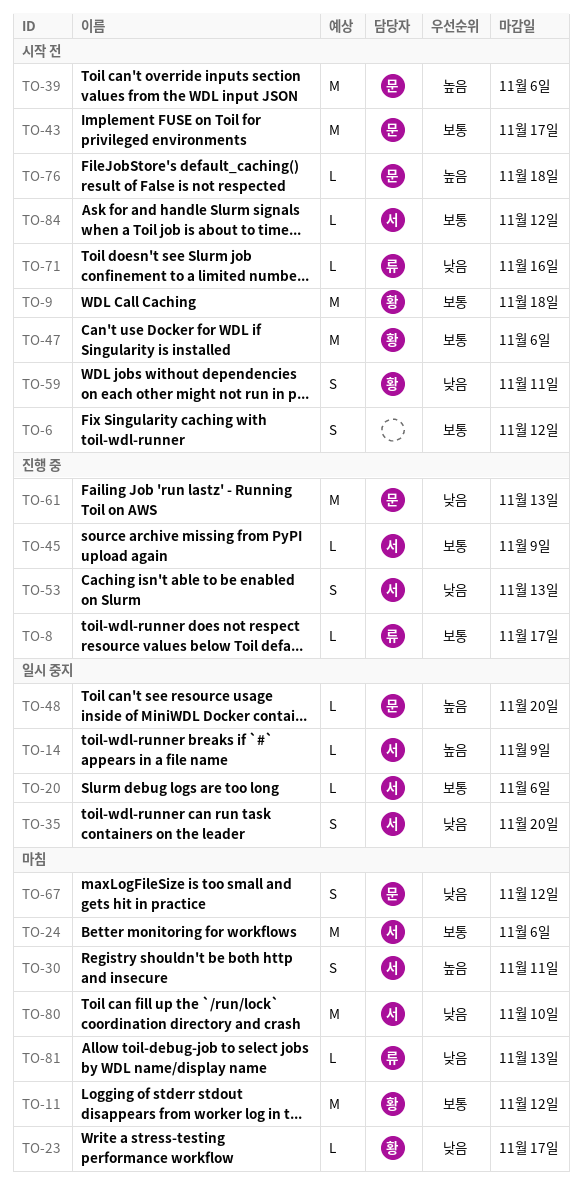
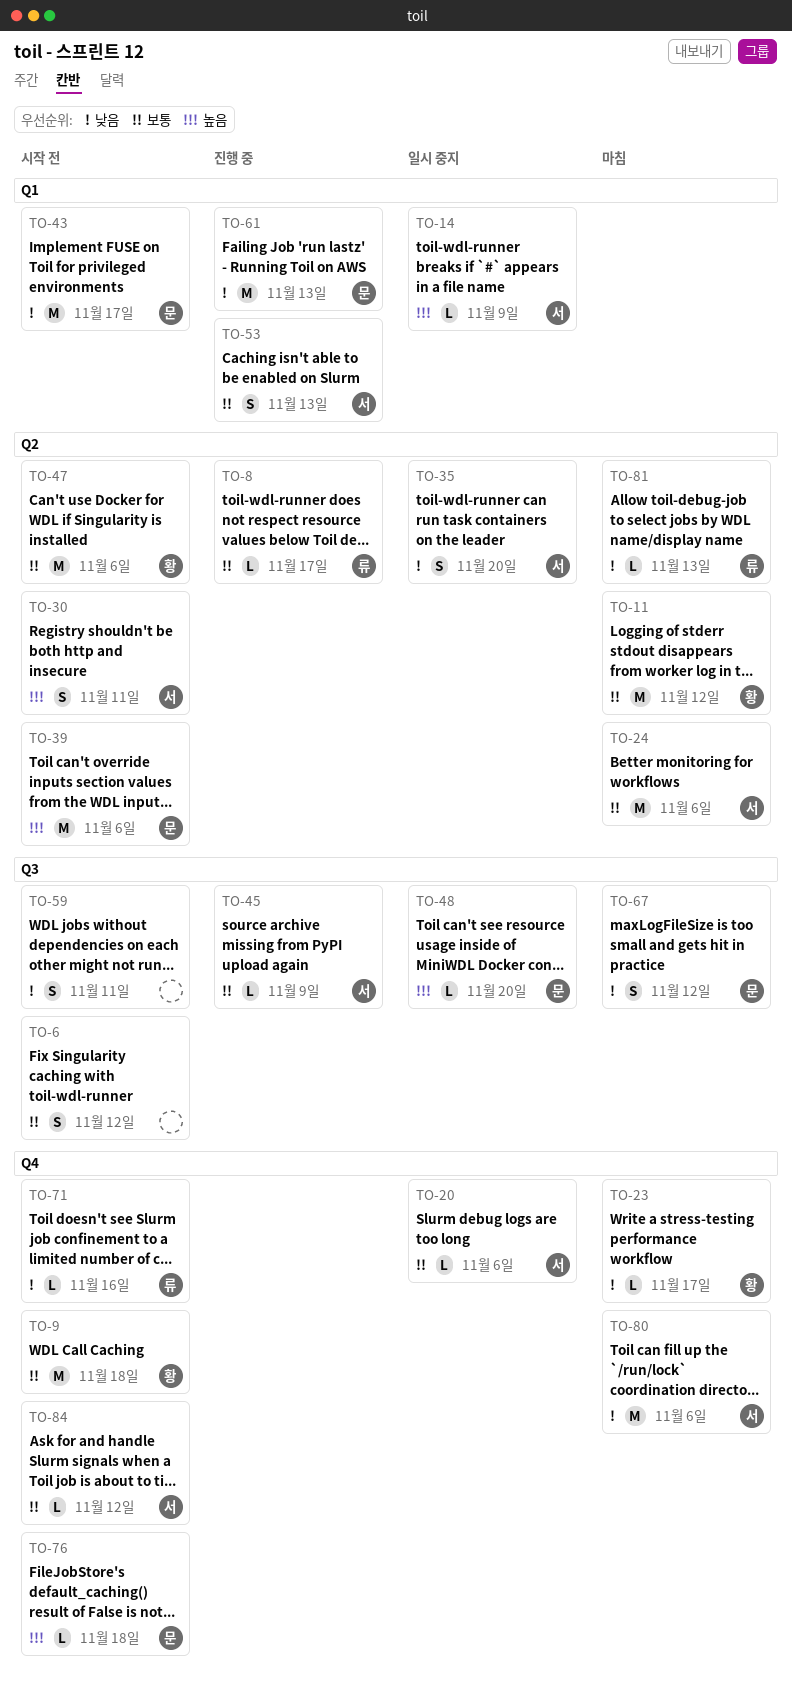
TO-30, status: 마침 -> 시작 전
TO-43, priority: 보통 -> 낮음
TO-53, priority: 낮음 -> 보통
TO-59, owner: 황 -> none
TO-80, due: Nov 10 -> Nov 6

